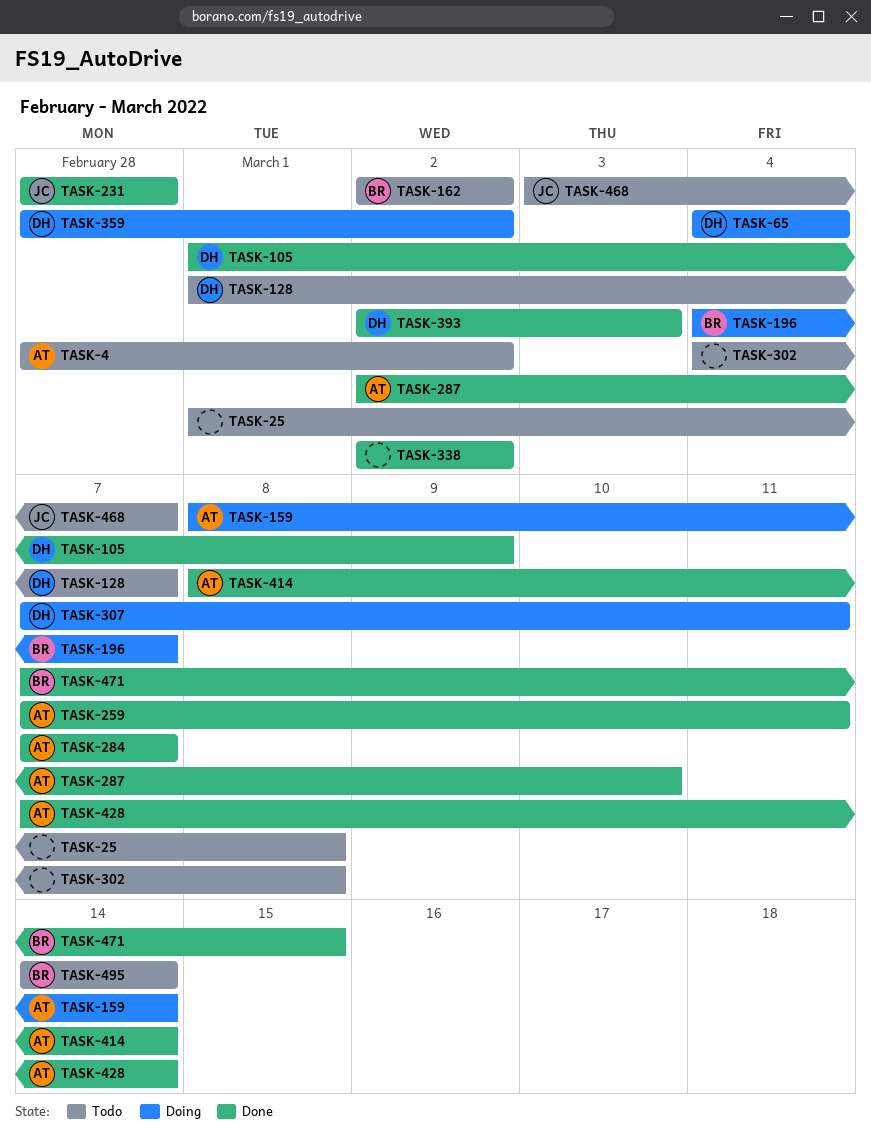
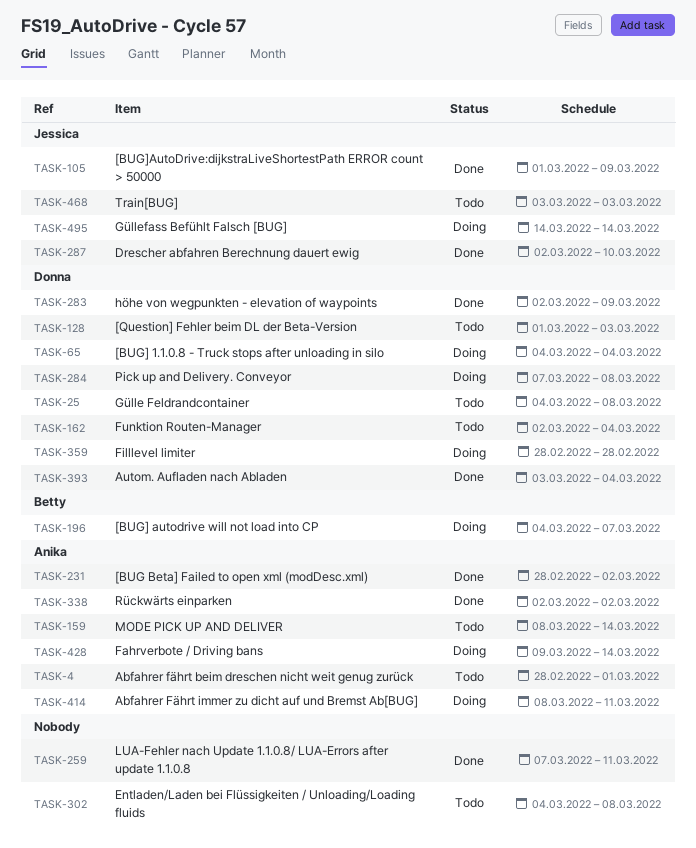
TASK-4, due: Mar 2 -> Mar 1
TASK-25, owner: none -> Donna
TASK-25, start: Mar 1 -> Mar 4
TASK-105, owner: Donna -> Jessica
TASK-128, due: Mar 7 -> Mar 3
TASK-159, status: Doing -> Todo
TASK-162, owner: Betty -> Donna
TASK-162, due: Mar 2 -> Mar 4
TASK-231, owner: Jessica -> Anika
TASK-231, due: Feb 28 -> Mar 2
TASK-259, owner: Anika -> none
TASK-283: none -> present
TASK-284, status: Done -> Doing
TASK-284, owner: Anika -> Donna
TASK-284, due: Mar 7 -> Mar 8
TASK-287, owner: Anika -> Jessica
TASK-307: present -> none
TASK-338, owner: none -> Anika
TASK-359, due: Mar 2 -> Feb 28
TASK-393, start: Mar 2 -> Mar 3
TASK-393, due: Mar 3 -> Mar 4
TASK-414, status: Done -> Doing
TASK-414, due: Mar 14 -> Mar 11
TASK-428, status: Done -> Doing
TASK-428, start: Mar 7 -> Mar 9
TASK-468, due: Mar 7 -> Mar 3
TASK-471: present -> none
TASK-495, status: Todo -> Doing
TASK-495, owner: Betty -> Jessica

